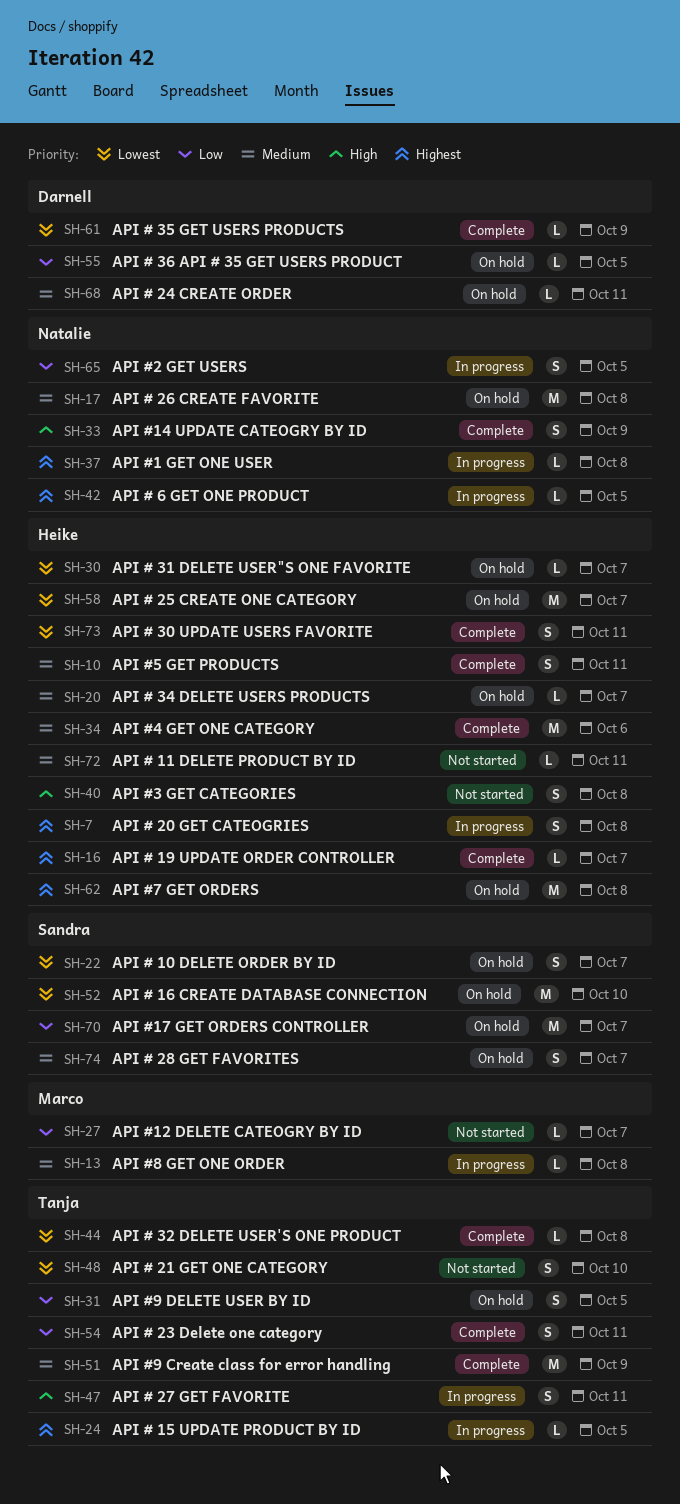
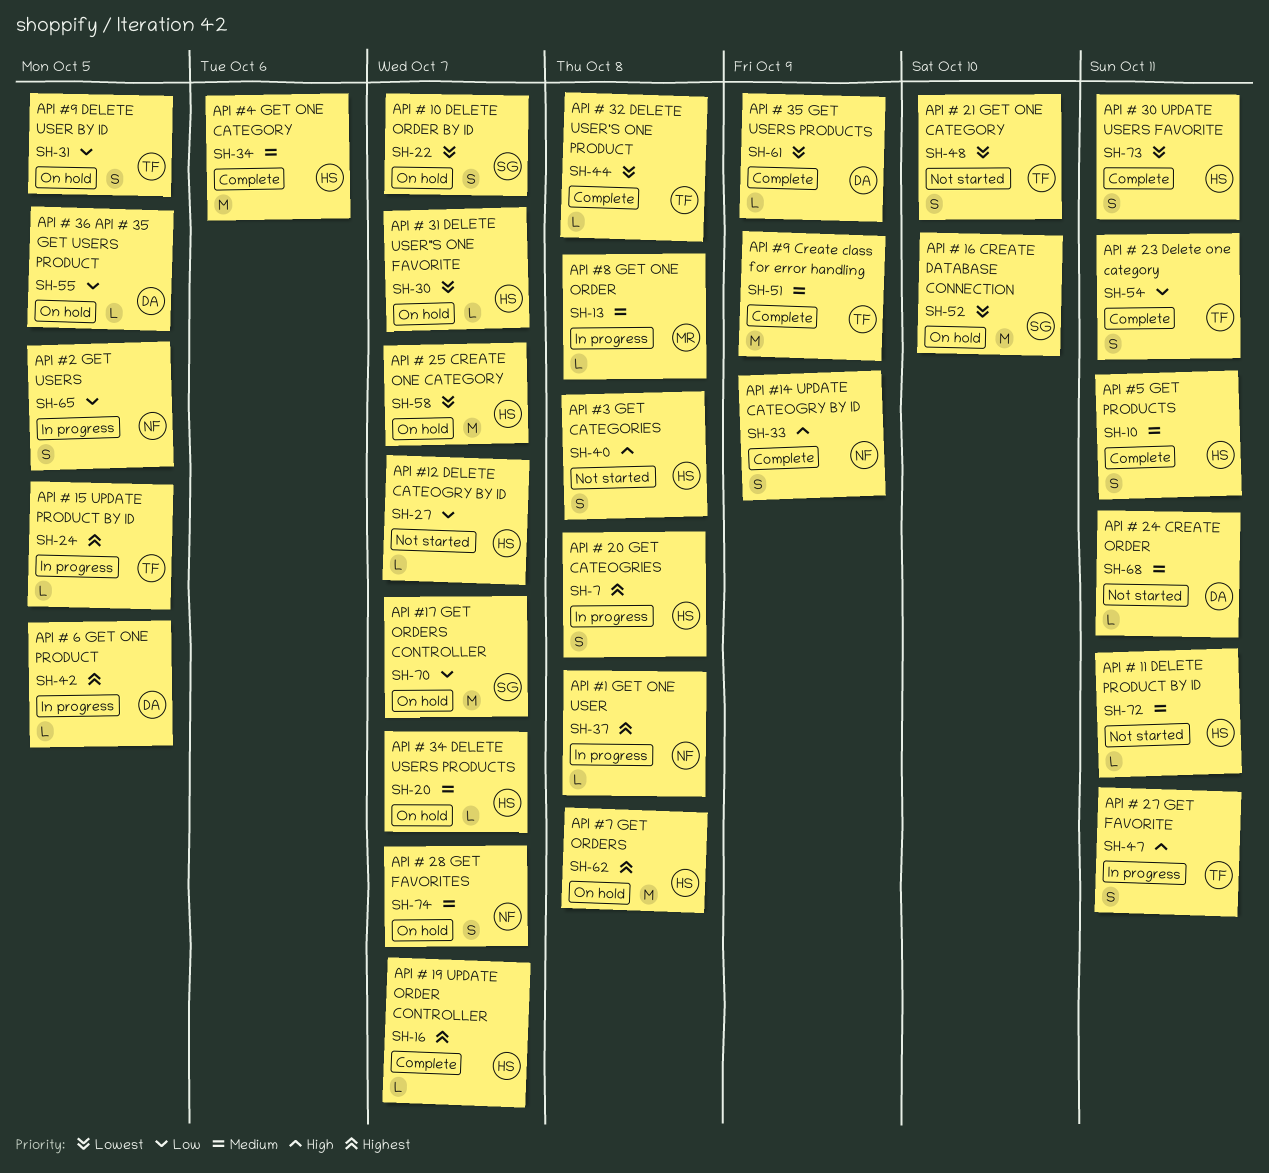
SH-17: present -> none
SH-27, owner: Marco -> Heike
SH-42, owner: Natalie -> Darnell
SH-68, status: On hold -> Not started
SH-74, owner: Sandra -> Natalie

